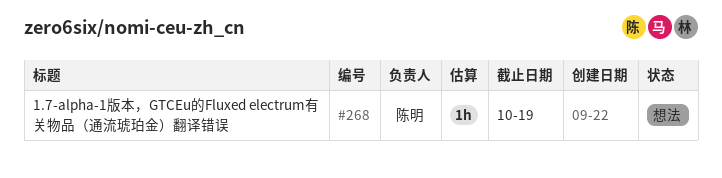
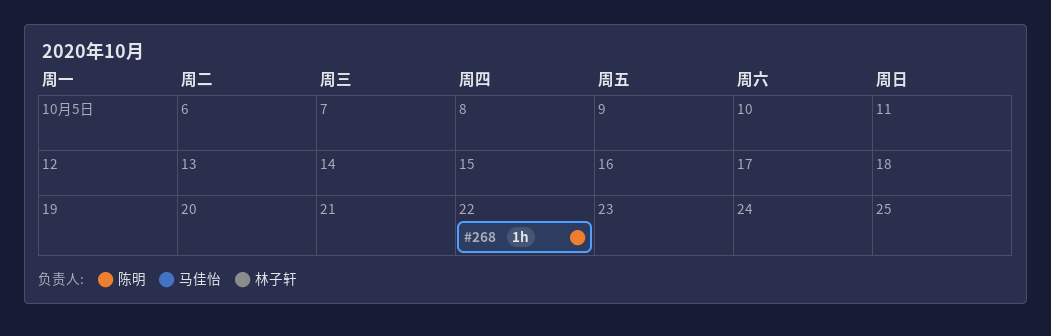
#268, due: Oct 19 -> Oct 22

